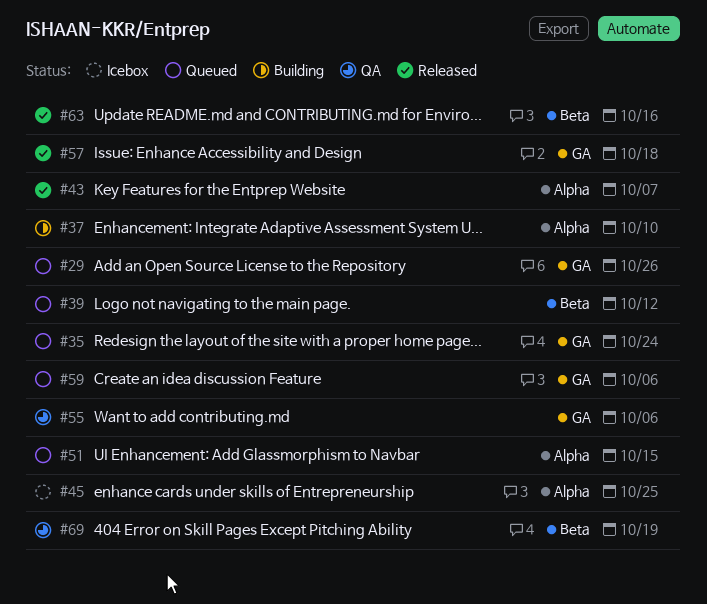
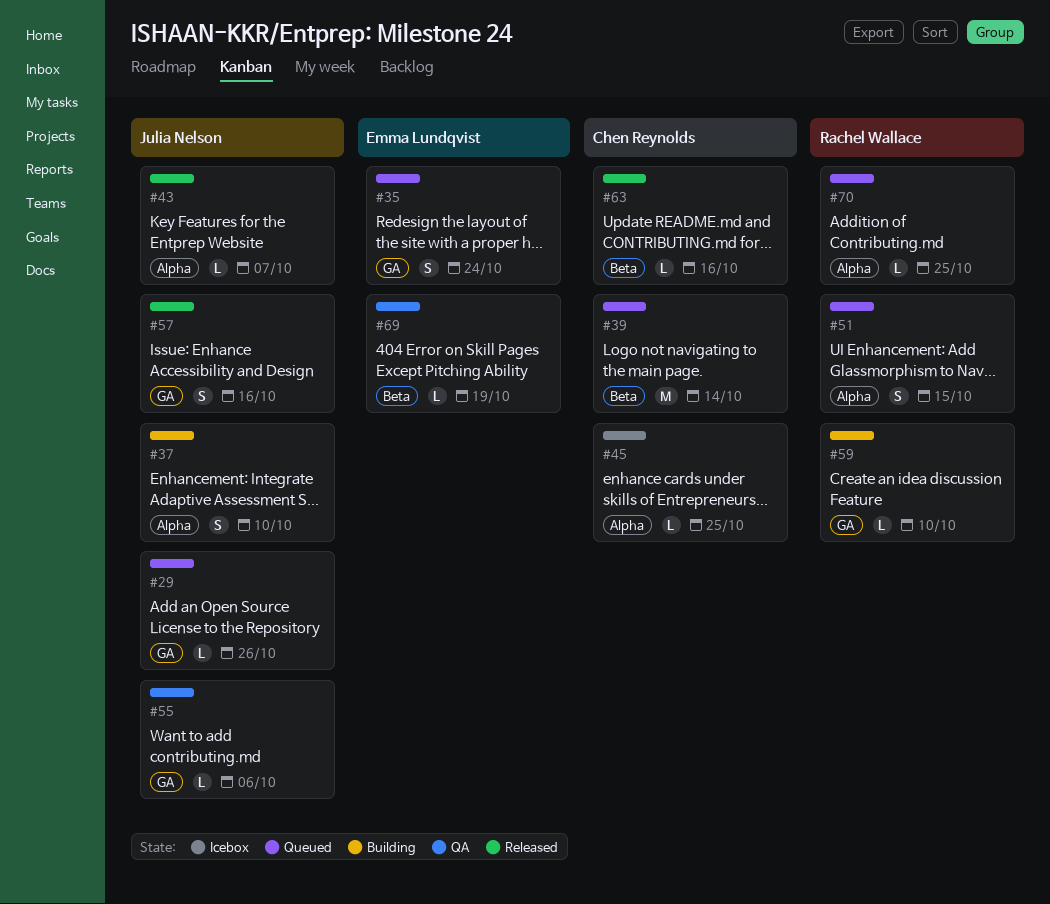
#39, due: Oct 12 -> Oct 14
#57, due: Oct 18 -> Oct 16
#59, status: Queued -> Building
#59, due: Oct 6 -> Oct 10
#70: none -> present

